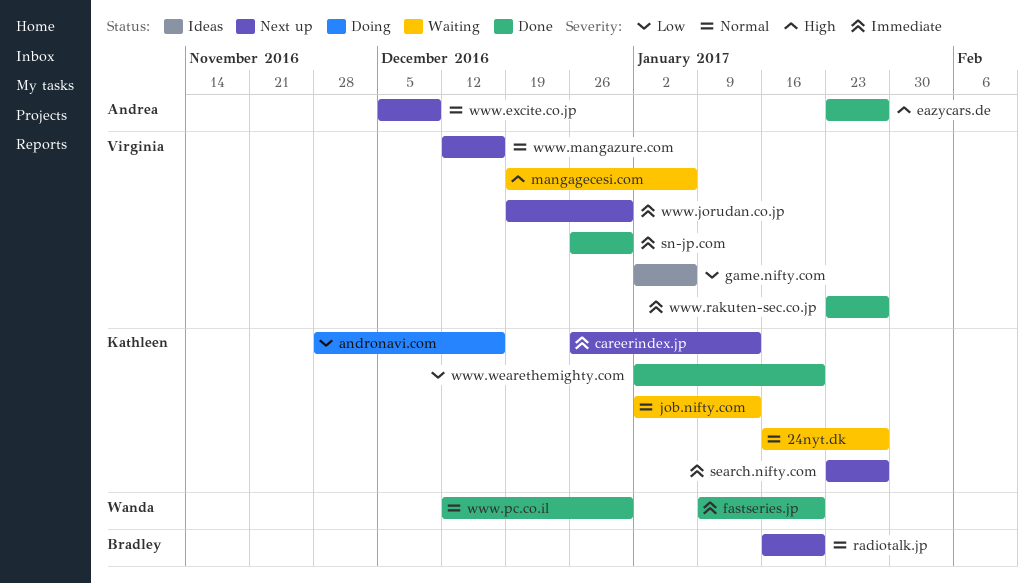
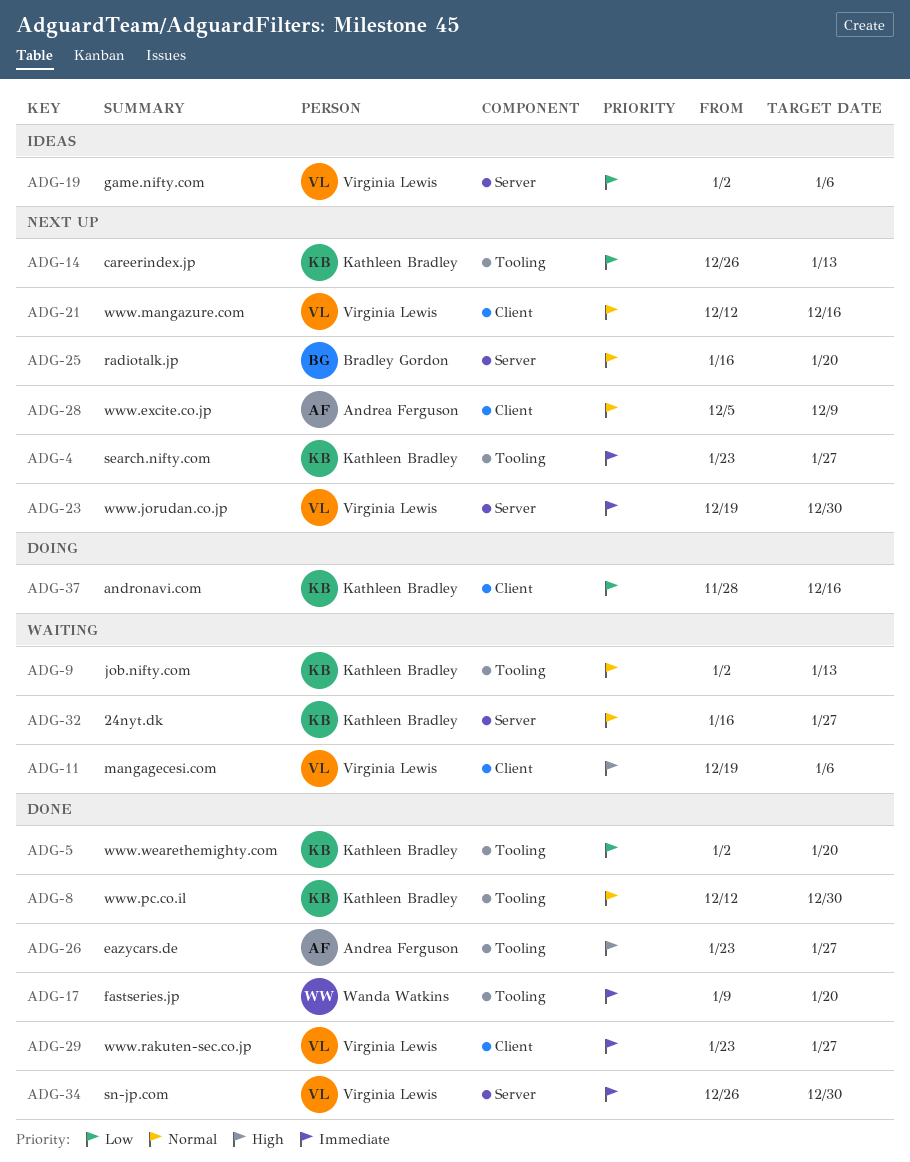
careerindex.jp, priority: Immediate -> Low
www.pc.co.il, owner: Wanda Watkins -> Kathleen Bradley

